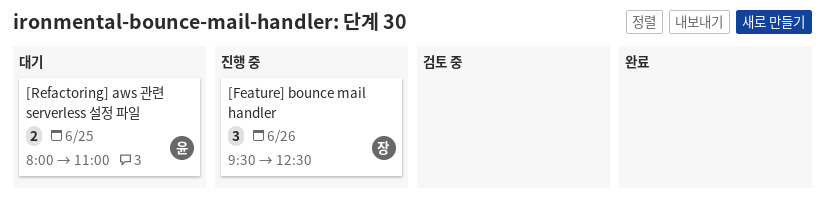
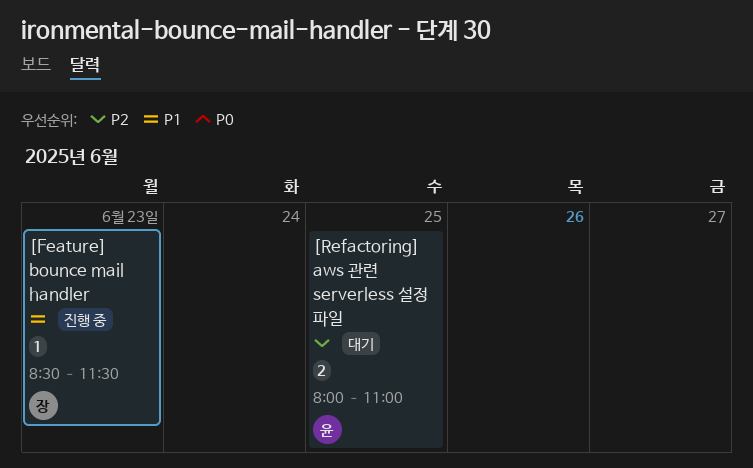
[Feature] bounce mail handler, estimate: 3 -> 1
[Feature] bounce mail handler, day: Jun 26 -> Jun 23
[Feature] bounce mail handler, begins: 09:30 -> 08:30
[Feature] bounce mail handler, ends: 12:30 -> 11:30

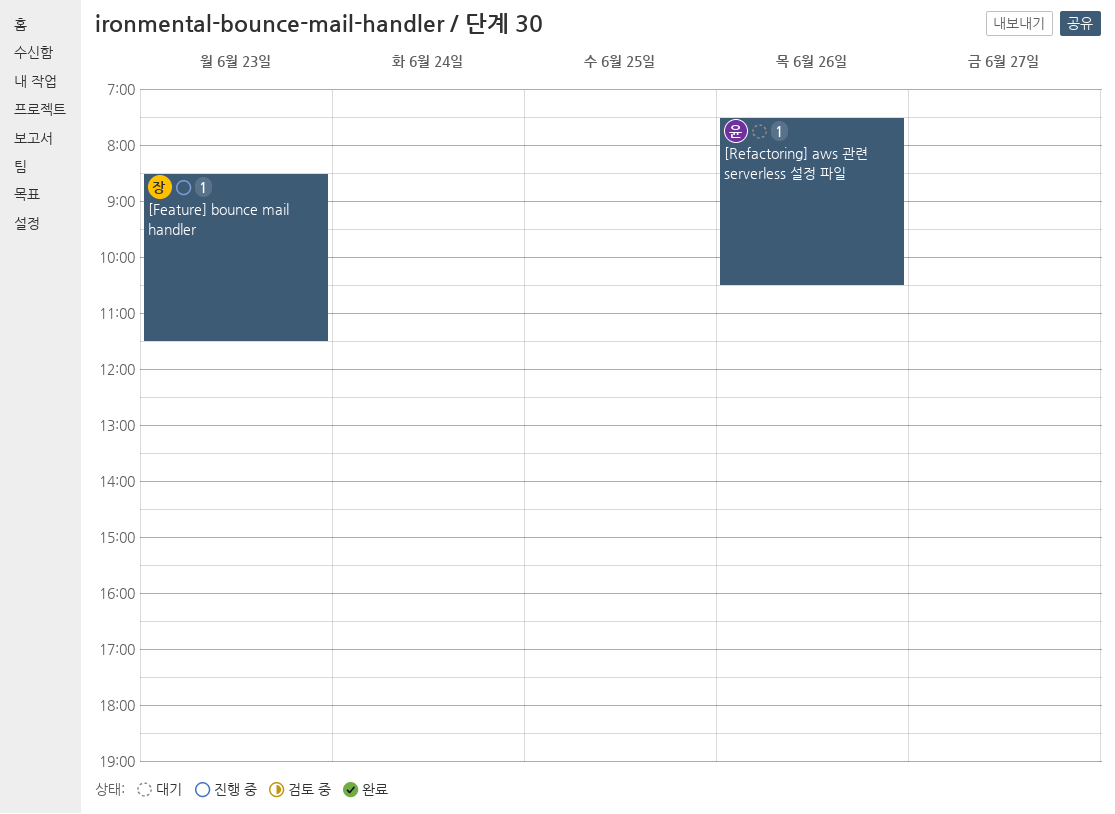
[Refactoring] aws 관련 serverless 설정 파일, estimate: 2 -> 1
[Refactoring] aws 관련 serverless 설정 파일, day: Jun 25 -> Jun 26
[Refactoring] aws 관련 serverless 설정 파일, begins: 08:00 -> 07:30
[Refactoring] aws 관련 serverless 설정 파일, ends: 11:00 -> 10:30

